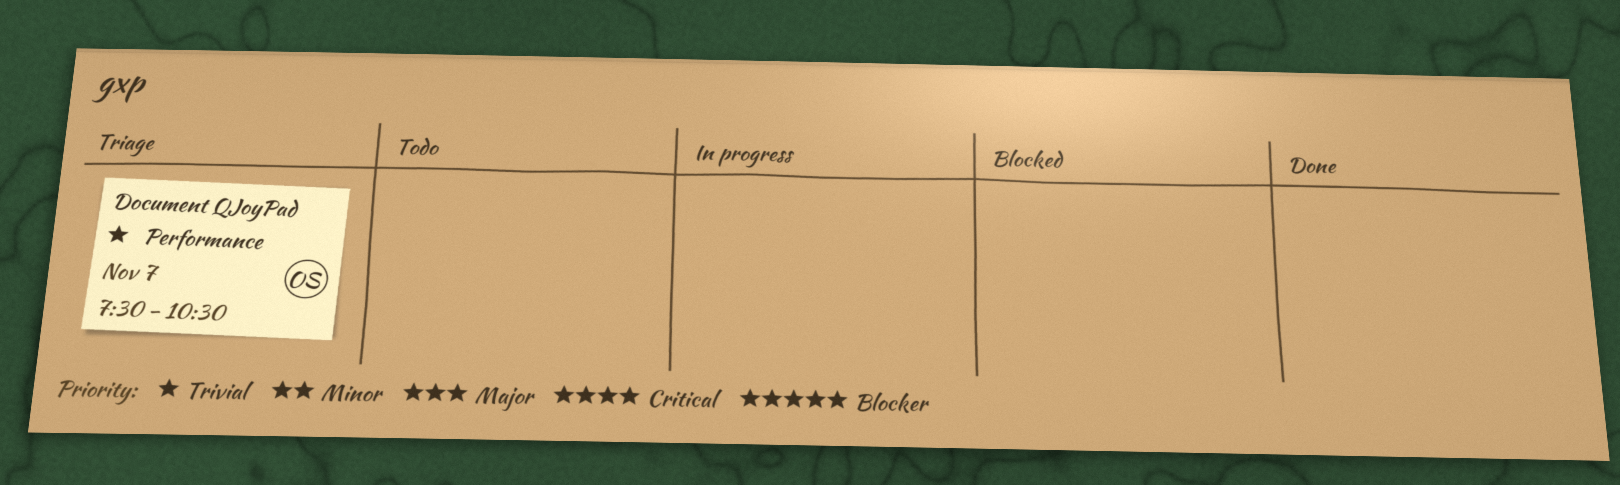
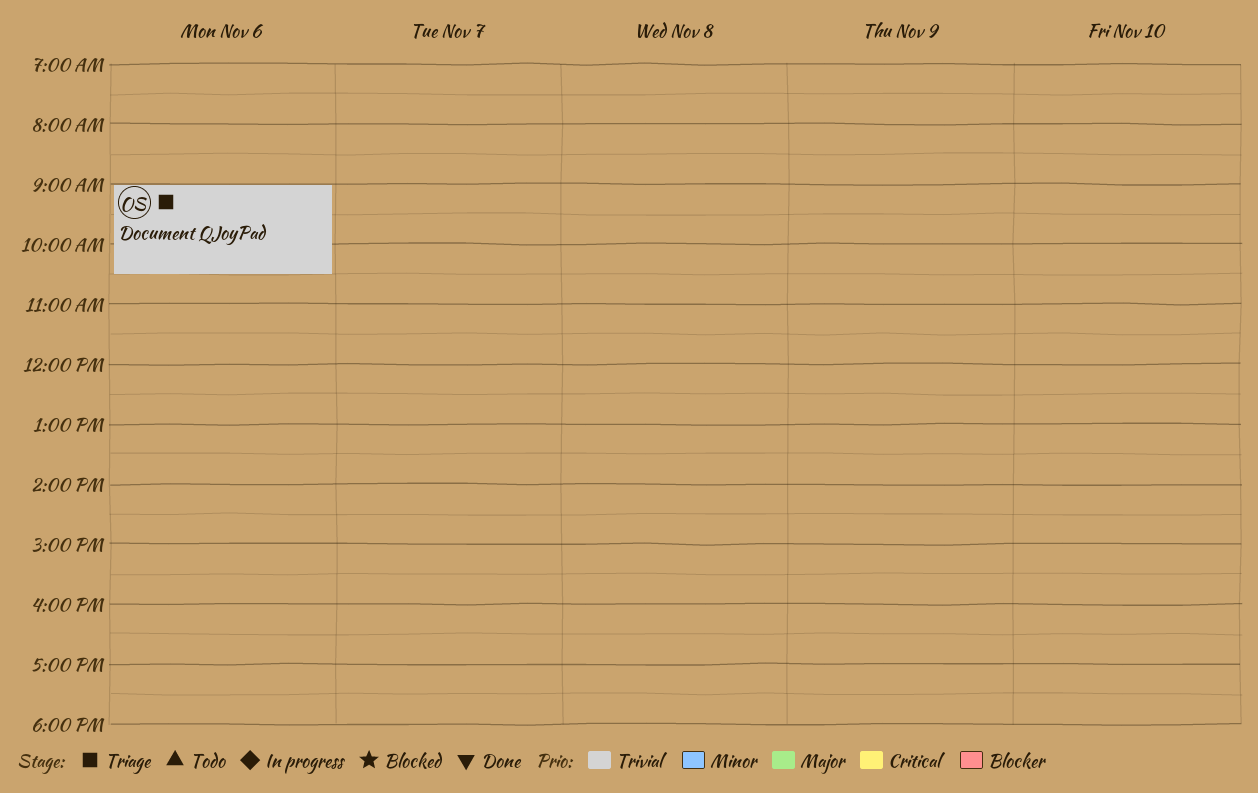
Document QJoyPad, day: Nov 7 -> Nov 6
Document QJoyPad, begins: 07:30 -> 09:00

